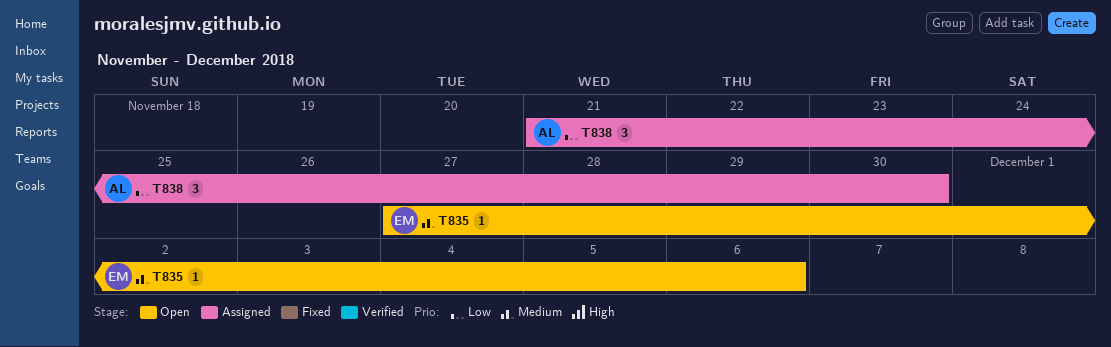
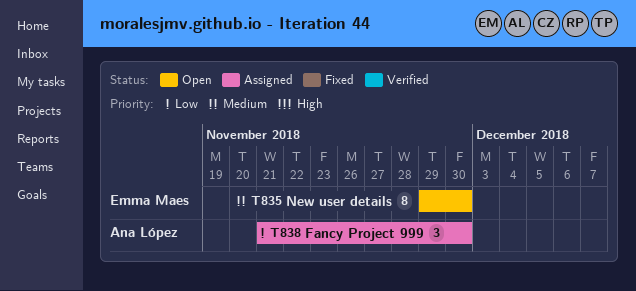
T835, estimate: 1 -> 8
T835, start: Nov 27 -> Nov 29
T835, due: Dec 6 -> Nov 30

